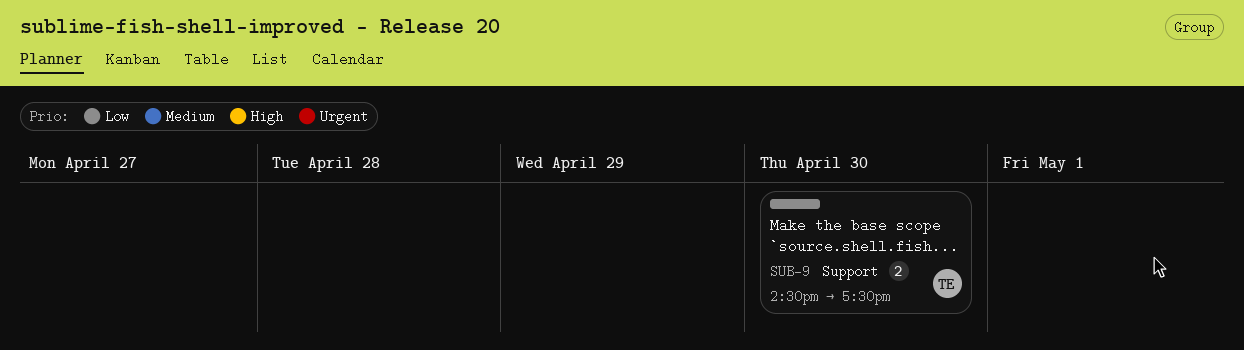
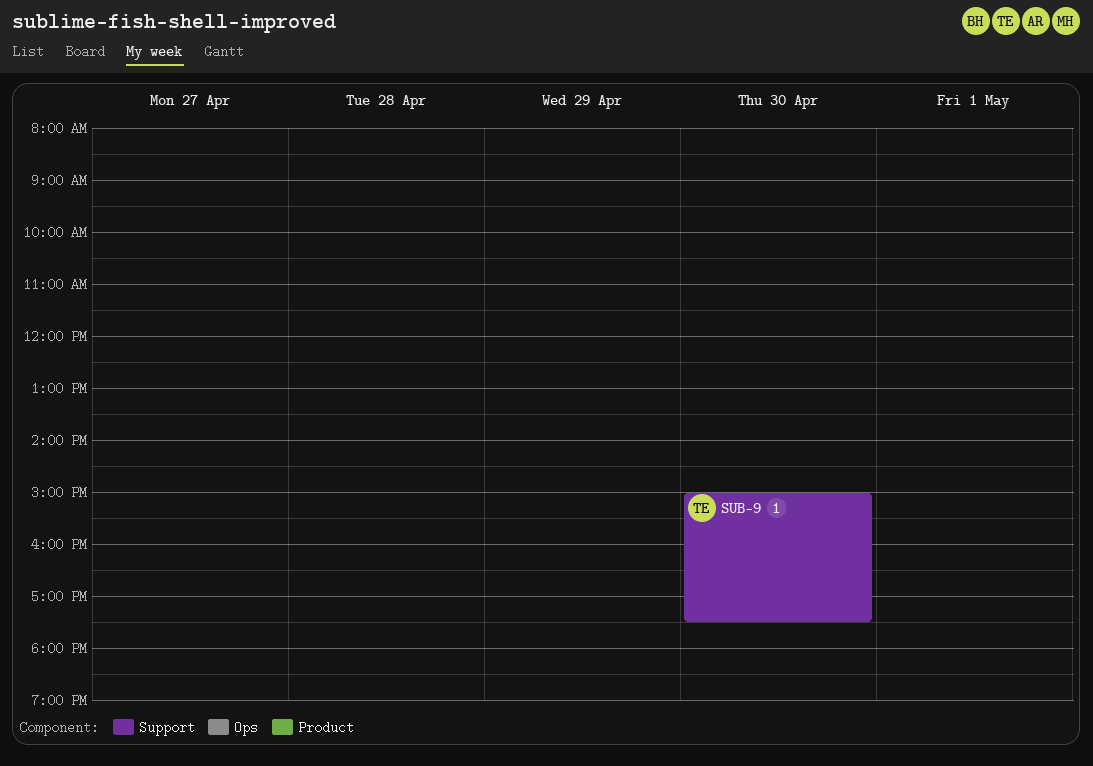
SUB-9, estimate: 2 -> 1
SUB-9, begins: 14:30 -> 15:00

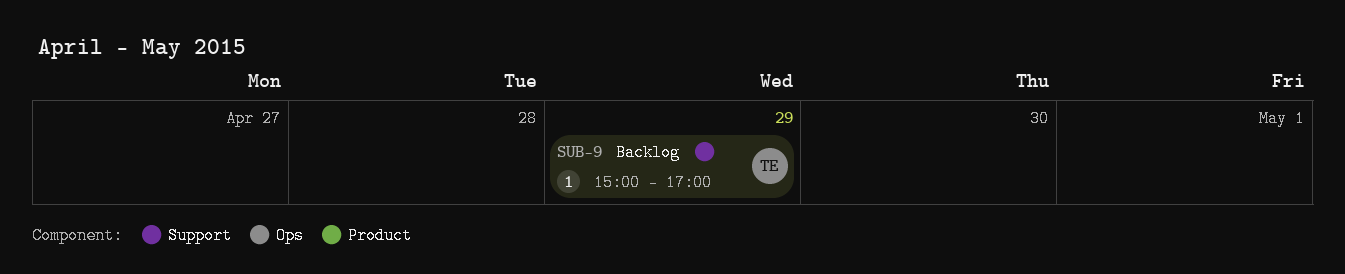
SUB-9, day: Apr 30 -> Apr 29
SUB-9, ends: 17:30 -> 17:00

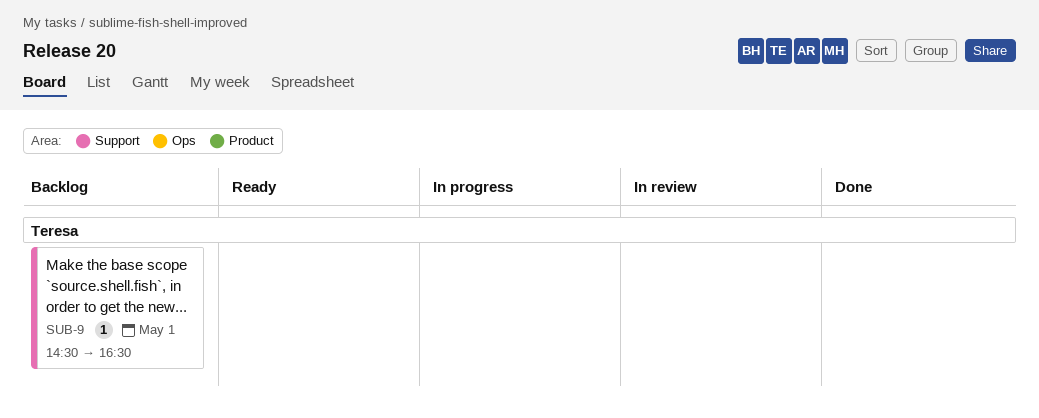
SUB-9, day: Apr 29 -> May 1
SUB-9, begins: 15:00 -> 14:30
SUB-9, ends: 17:00 -> 16:30

